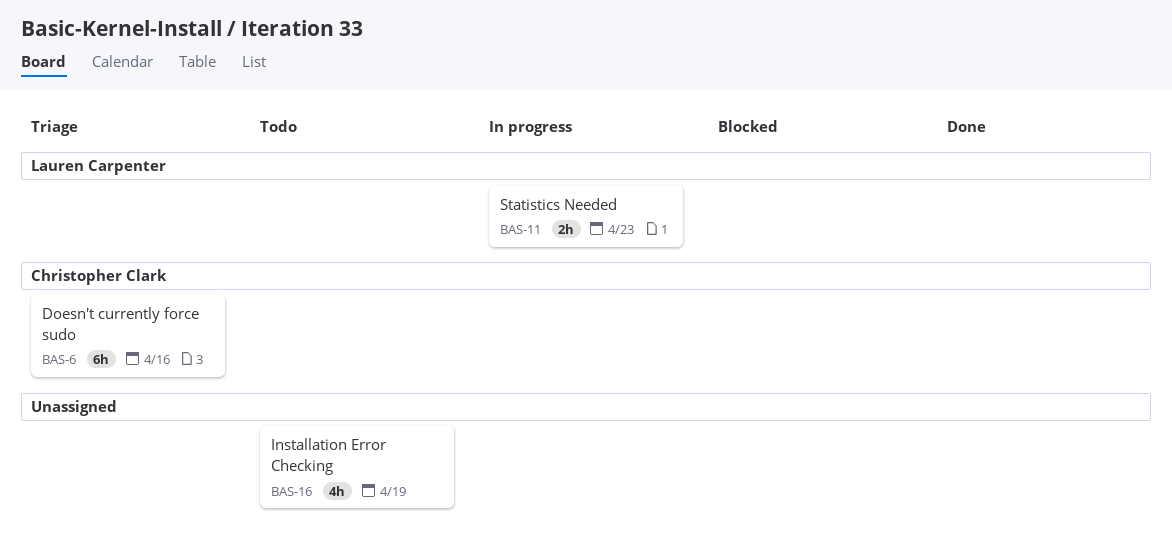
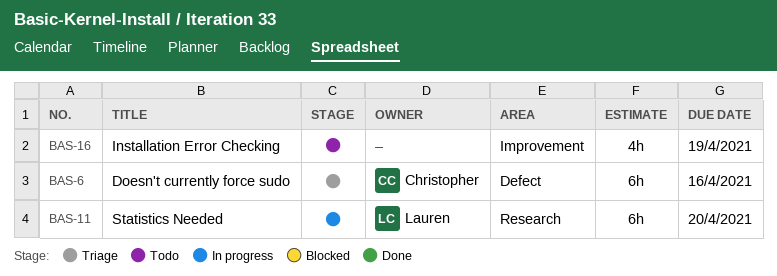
BAS-11, estimate: 2h -> 6h
BAS-11, due: Apr 23 -> Apr 20

